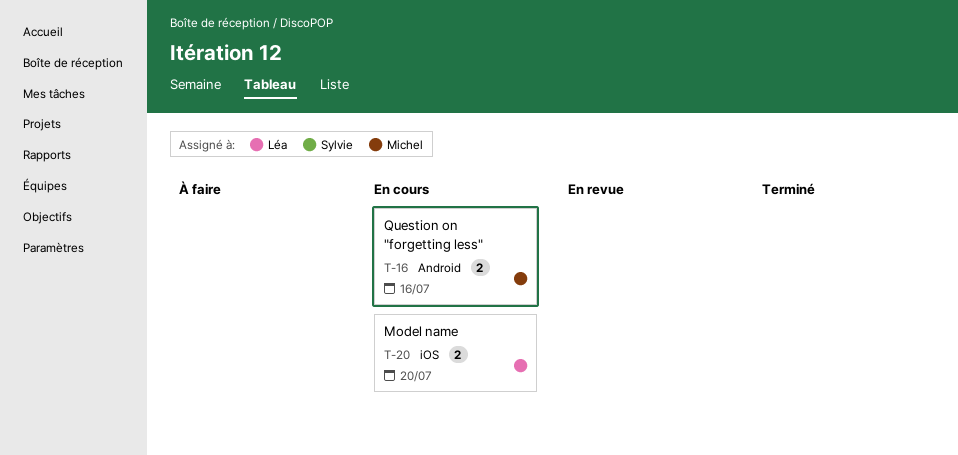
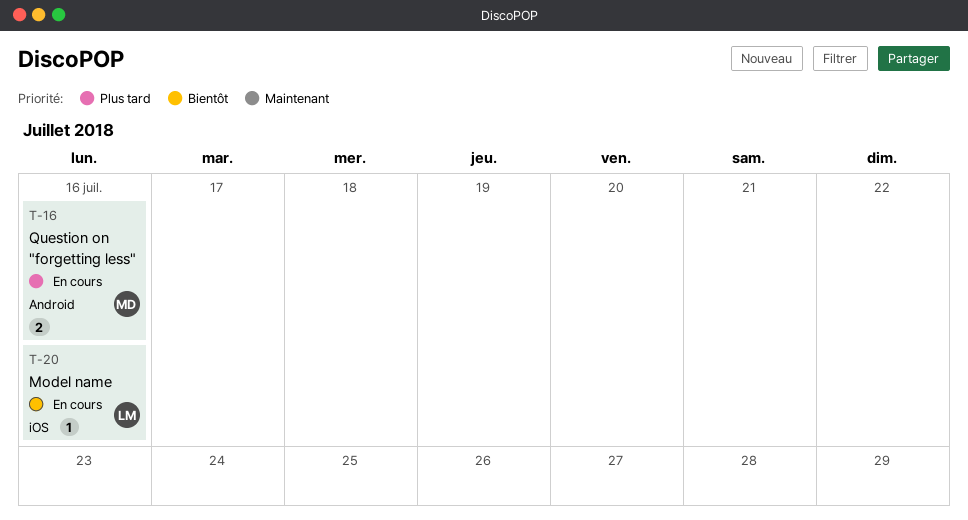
T-20, estimate: 2 -> 1
T-20, due: Jul 20 -> Jul 16

